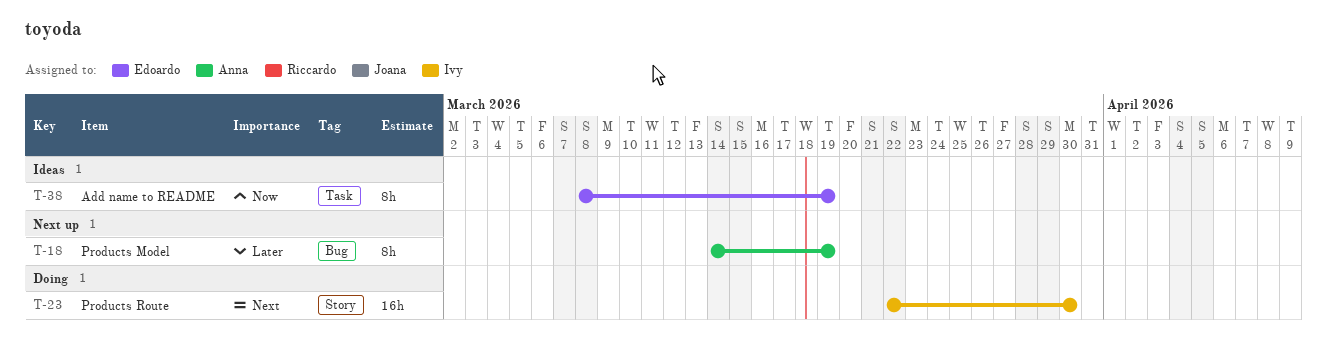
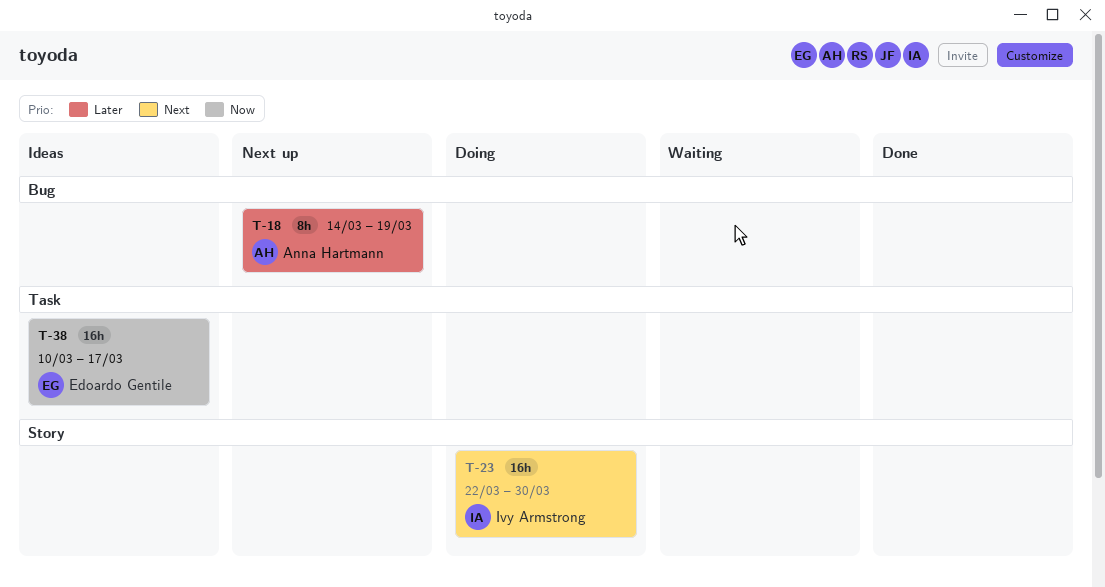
T-38, estimate: 8h -> 16h
T-38, start: Mar 8 -> Mar 10
T-38, due: Mar 19 -> Mar 17

